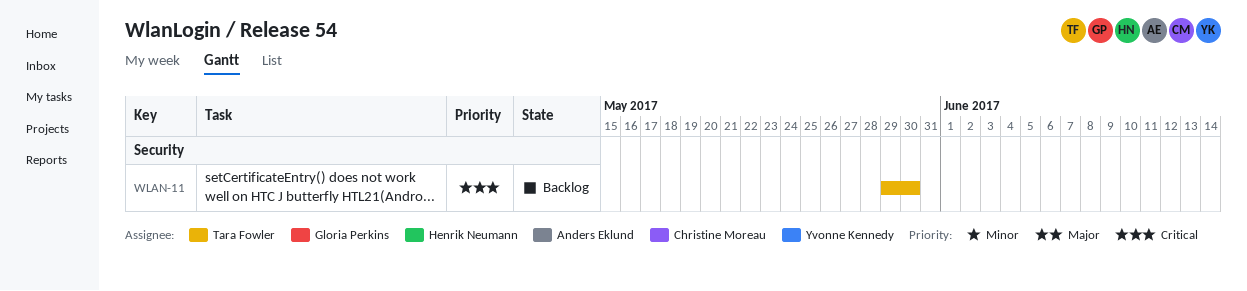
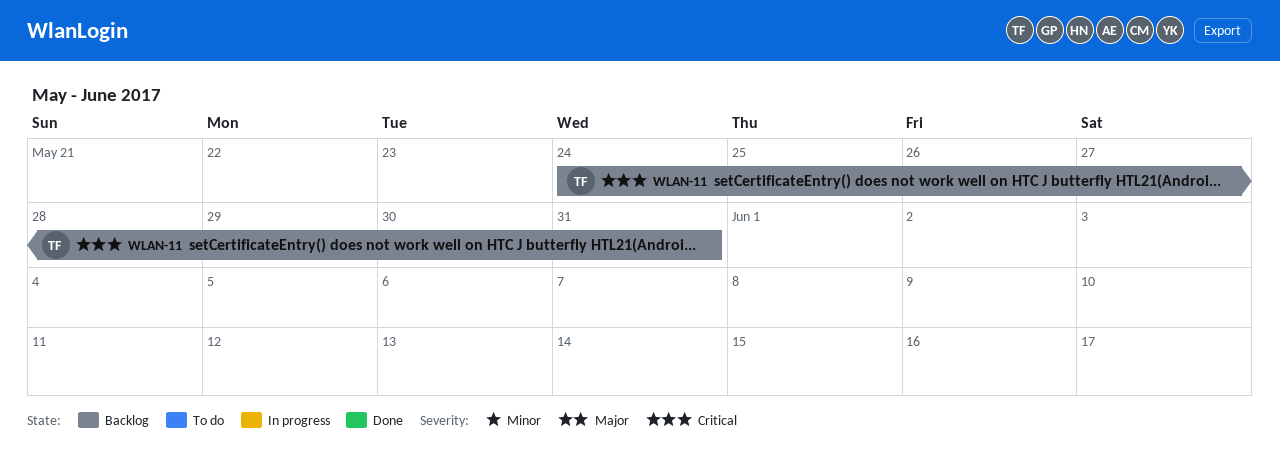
WLAN-11, start: May 29 -> May 24
WLAN-11, due: May 30 -> May 31

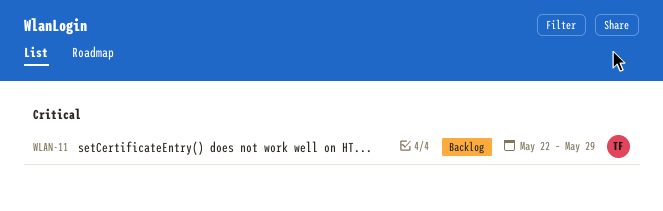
WLAN-11, start: May 24 -> May 22
WLAN-11, due: May 31 -> May 29

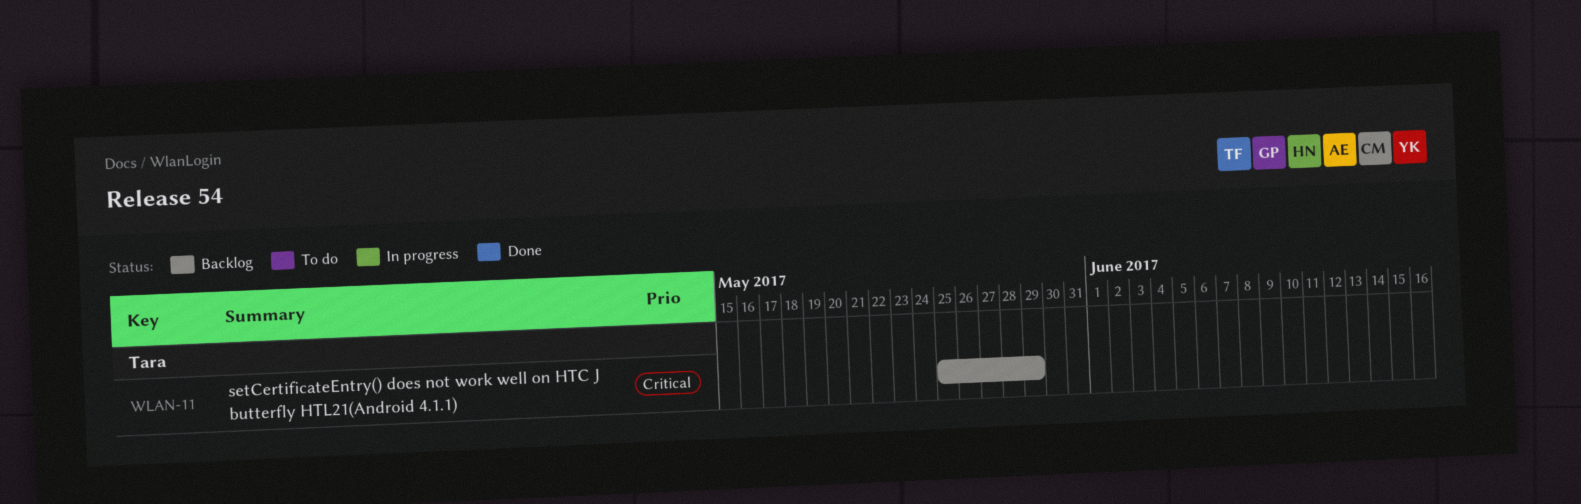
WLAN-11, start: May 22 -> May 25

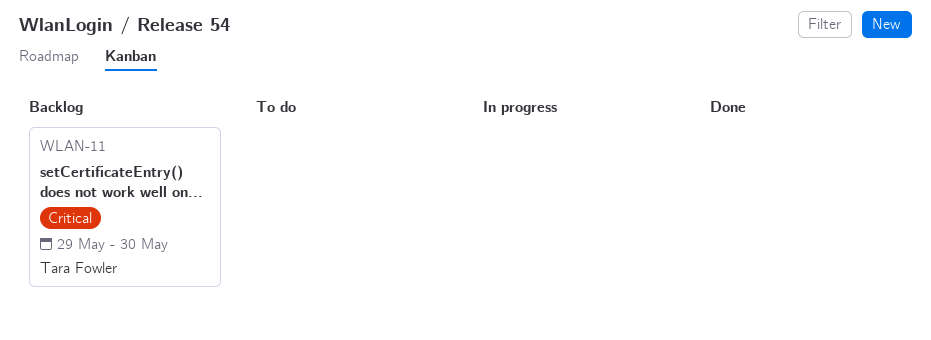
WLAN-11, start: May 25 -> May 29
WLAN-11, due: May 29 -> May 30

